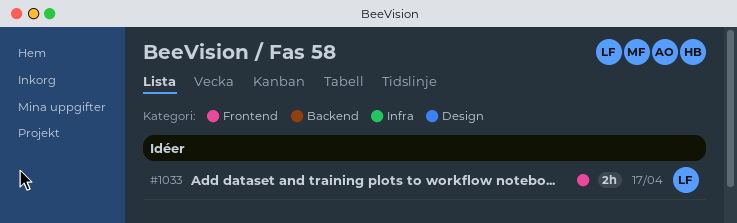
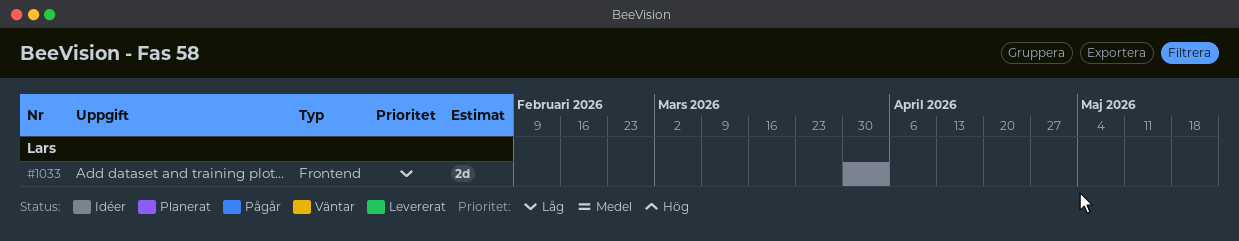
#1033, estimate: 2h -> 2d
#1033, due: Apr 17 -> Apr 3

